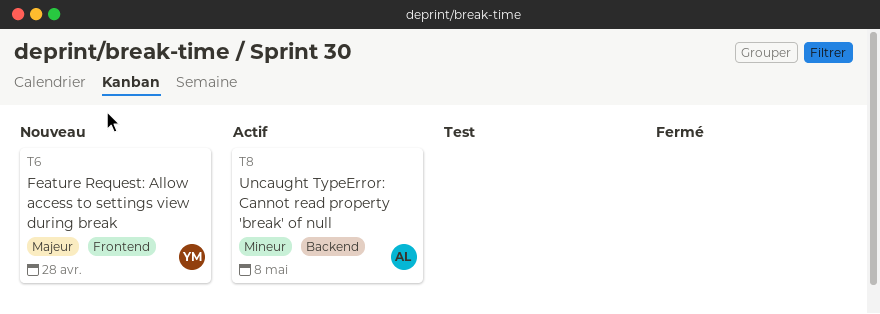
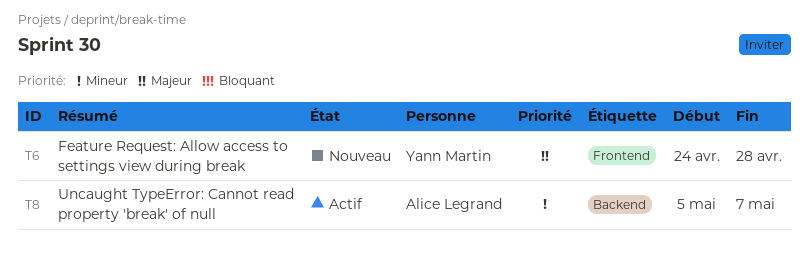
T8, due: May 8 -> May 7

